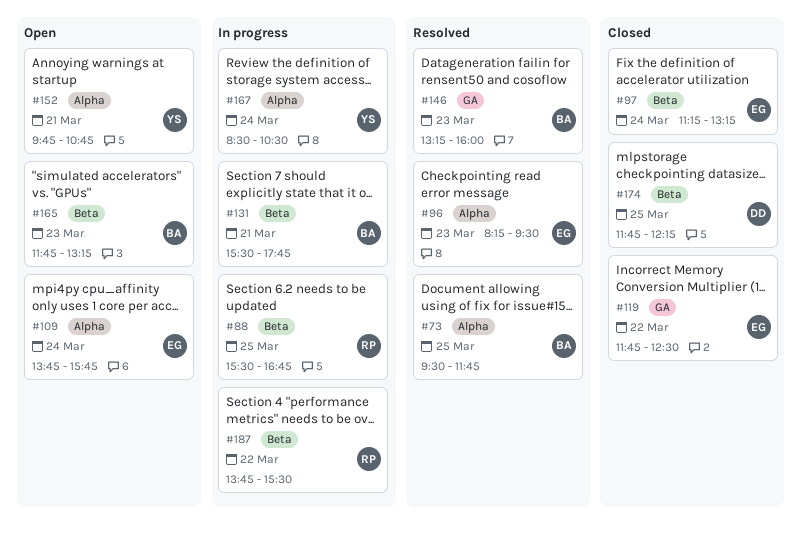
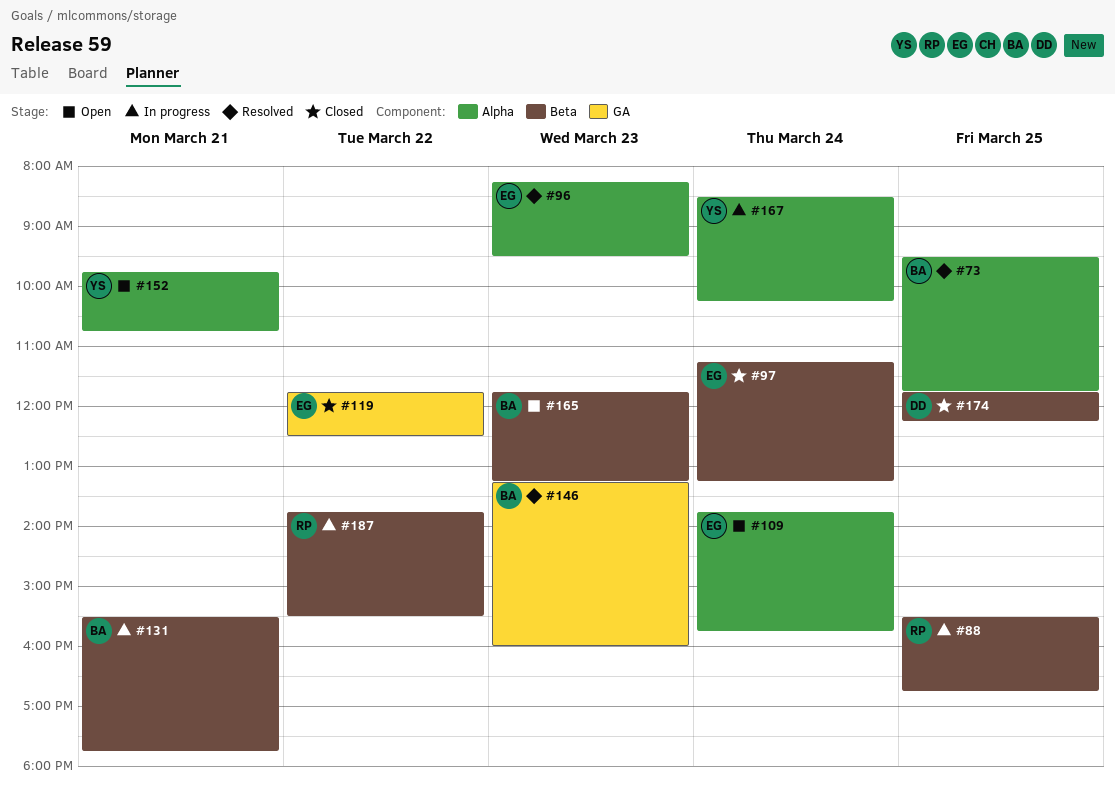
#167, ends: 10:30 -> 10:15

